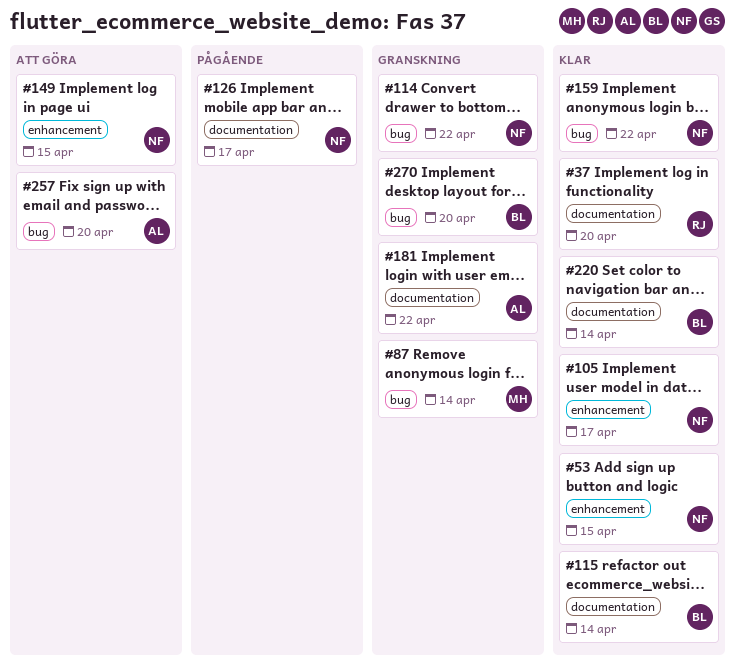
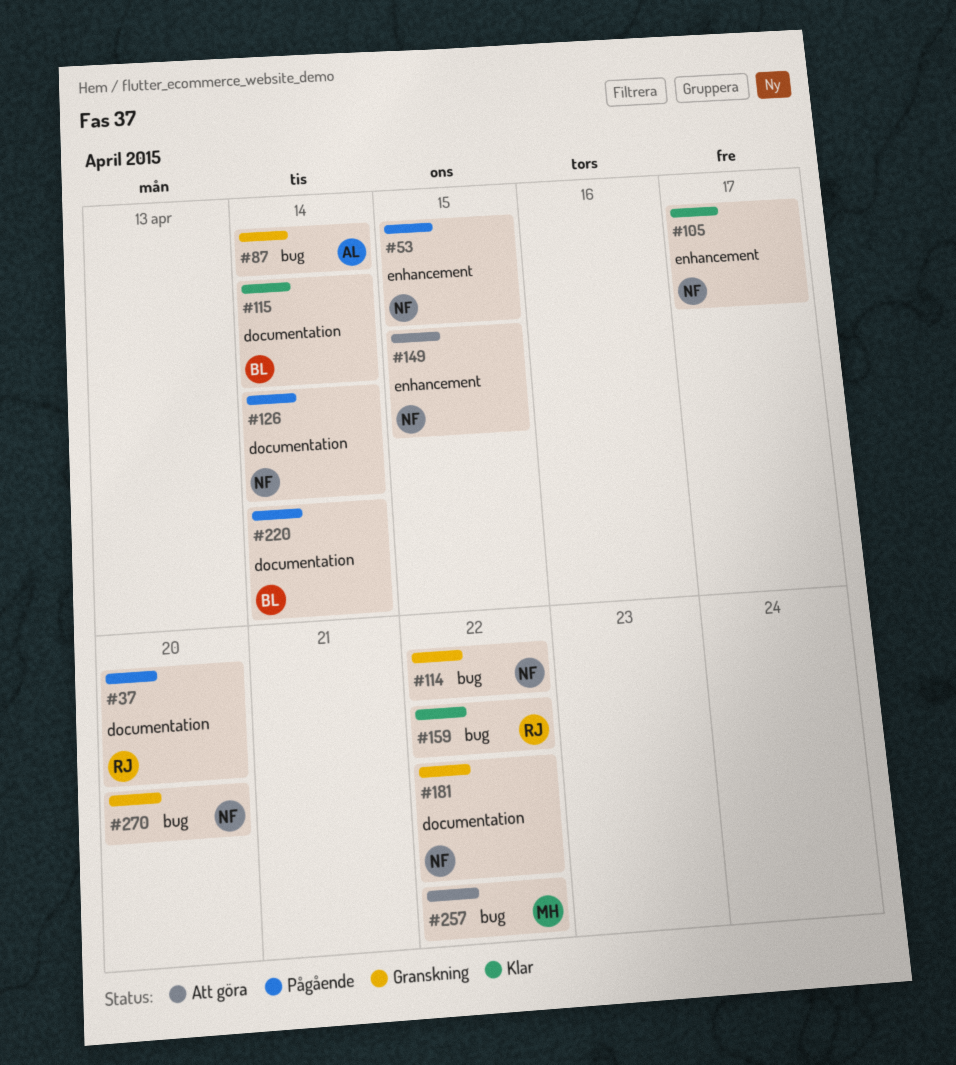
#37, status: Klar -> Pågående
#53, status: Klar -> Pågående
#87, owner: MH -> AL
#126, due: Apr 17 -> Apr 14
#159, owner: NF -> RJ
#181, owner: AL -> NF
#220, status: Klar -> Pågående
#257, owner: AL -> MH
#257, due: Apr 20 -> Apr 22
#270, owner: BL -> NF

